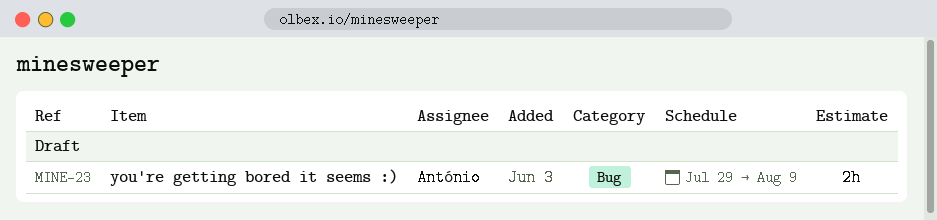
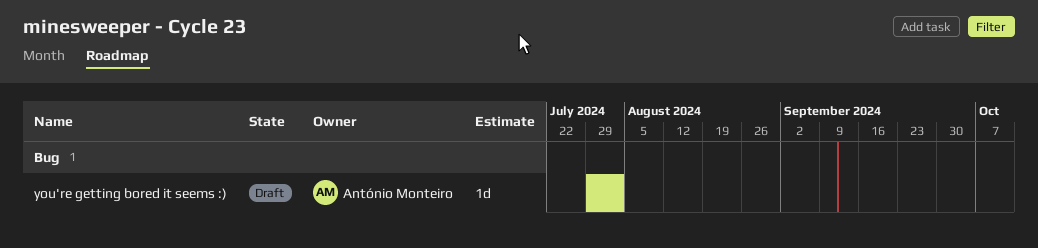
you're getting bored it seems :), estimate: 2h -> 1d
you're getting bored it seems :), due: Aug 9 -> Aug 2

